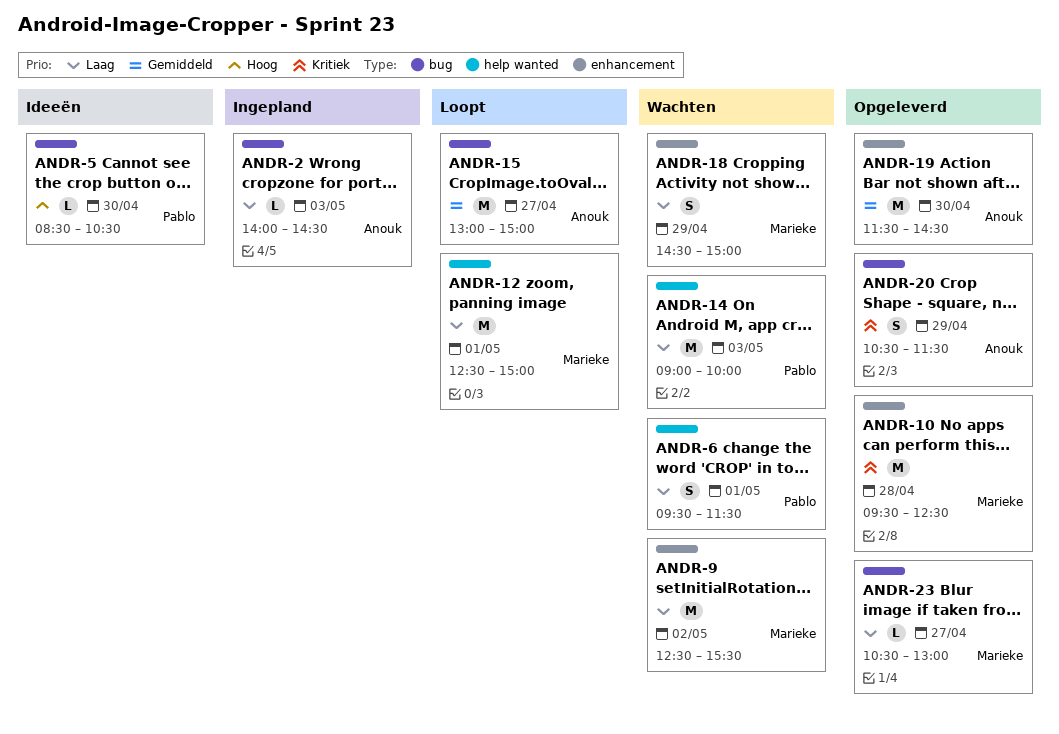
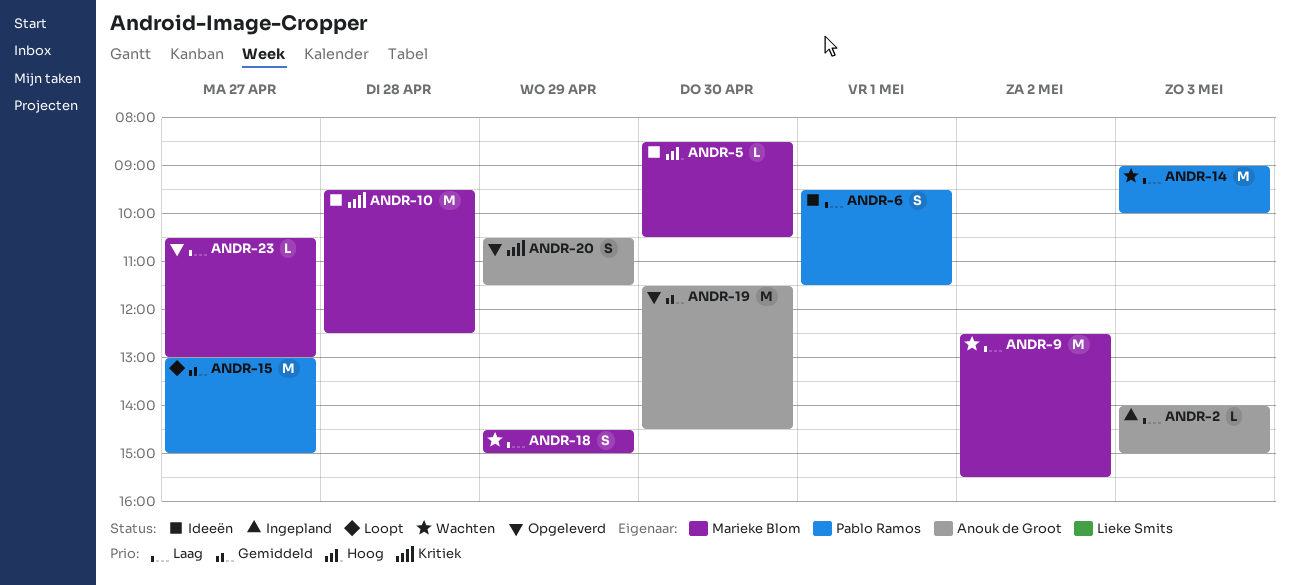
ANDR-2, ends: 14:30 -> 15:00
ANDR-5, owner: Pablo Ramos -> Marieke Blom
ANDR-6, status: Wachten -> Ideeën
ANDR-10, status: Opgeleverd -> Ideeën
ANDR-12: present -> none
ANDR-15, owner: Anouk de Groot -> Pablo Ramos

